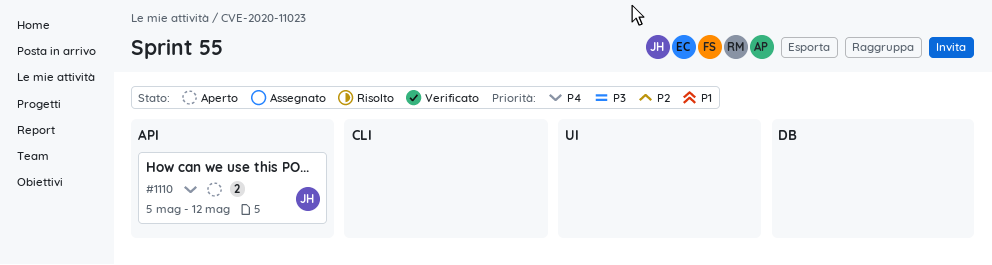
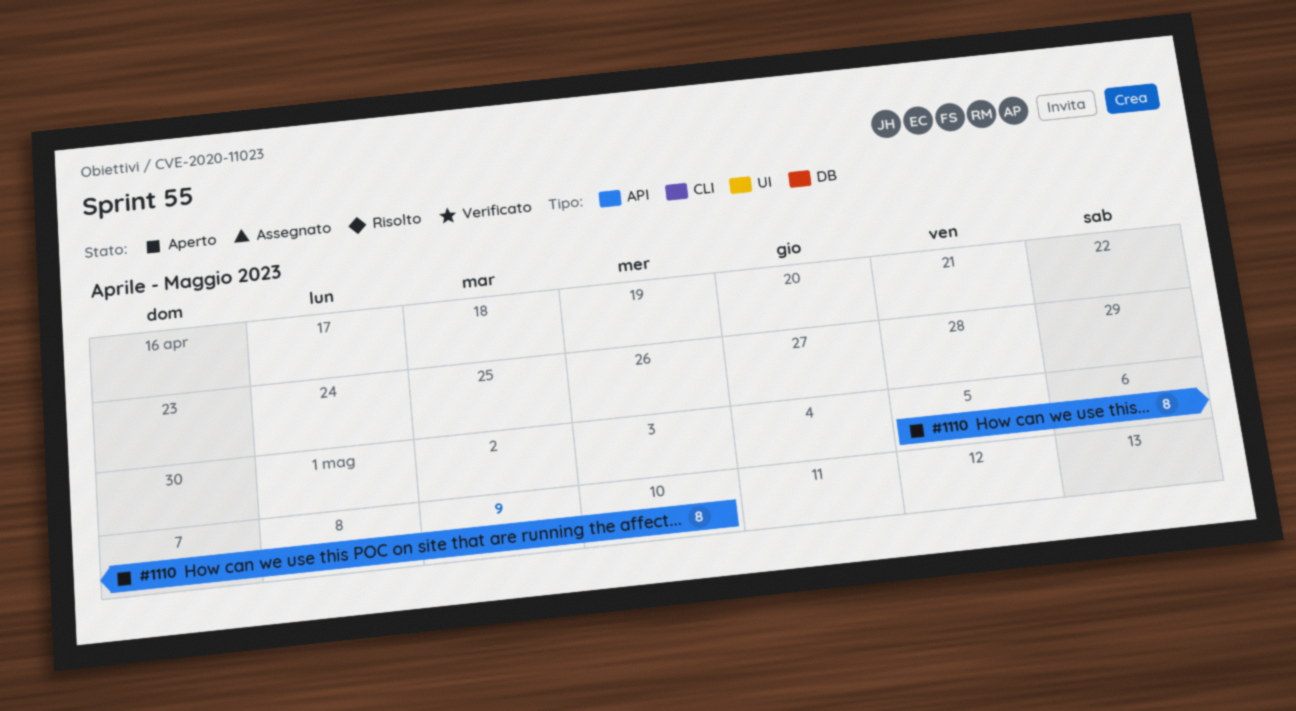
#1110, estimate: 2 -> 8
#1110, due: May 12 -> May 10

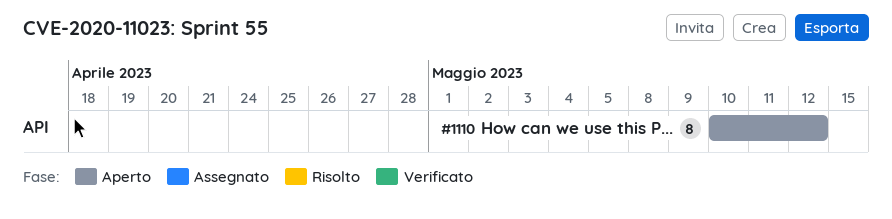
#1110, start: May 5 -> May 10
#1110, due: May 10 -> May 12

